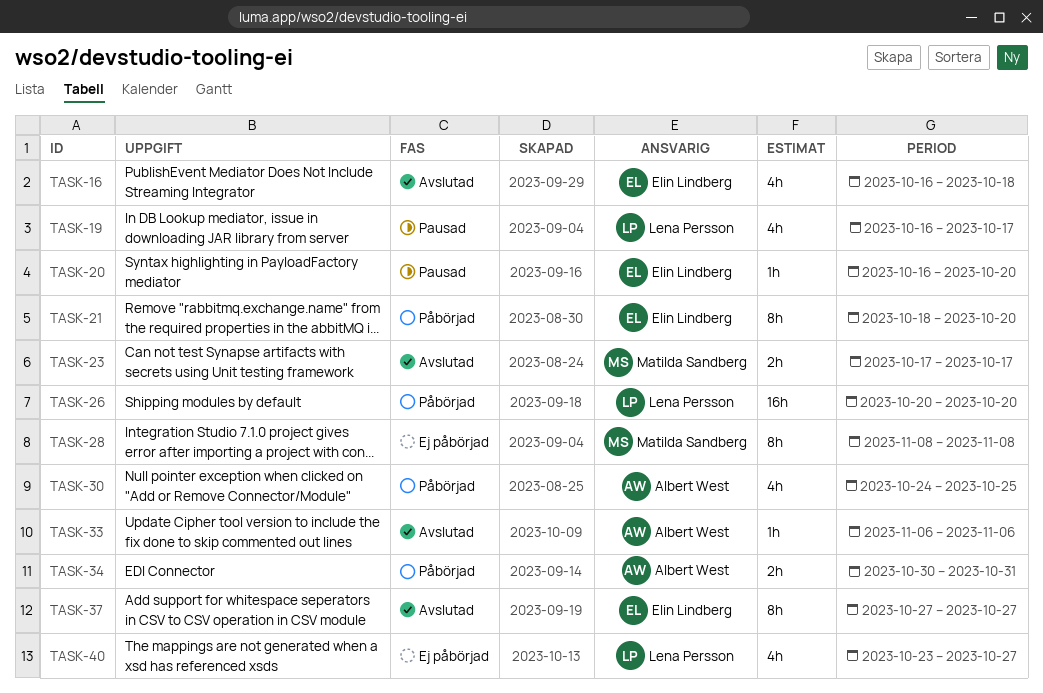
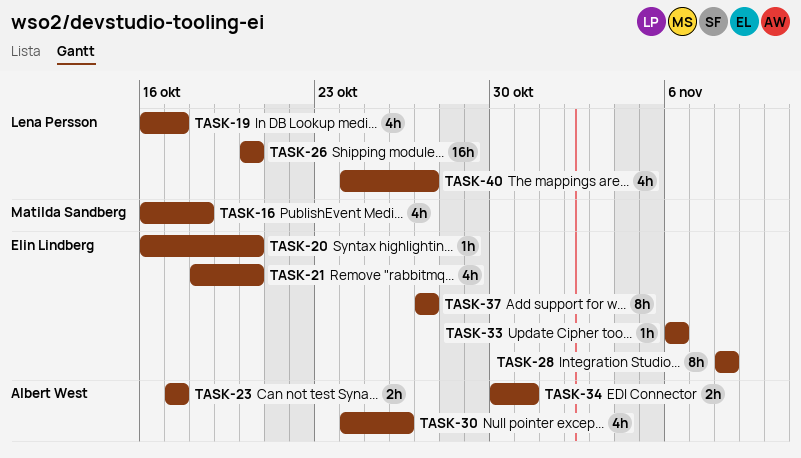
TASK-16, owner: Elin Lindberg -> Matilda Sandberg
TASK-21, estimate: 8h -> 4h
TASK-23, owner: Matilda Sandberg -> Albert West
TASK-28, owner: Matilda Sandberg -> Elin Lindberg
TASK-30, due: Oct 25 -> Oct 26
TASK-33, owner: Albert West -> Elin Lindberg
TASK-40, start: Oct 23 -> Oct 24

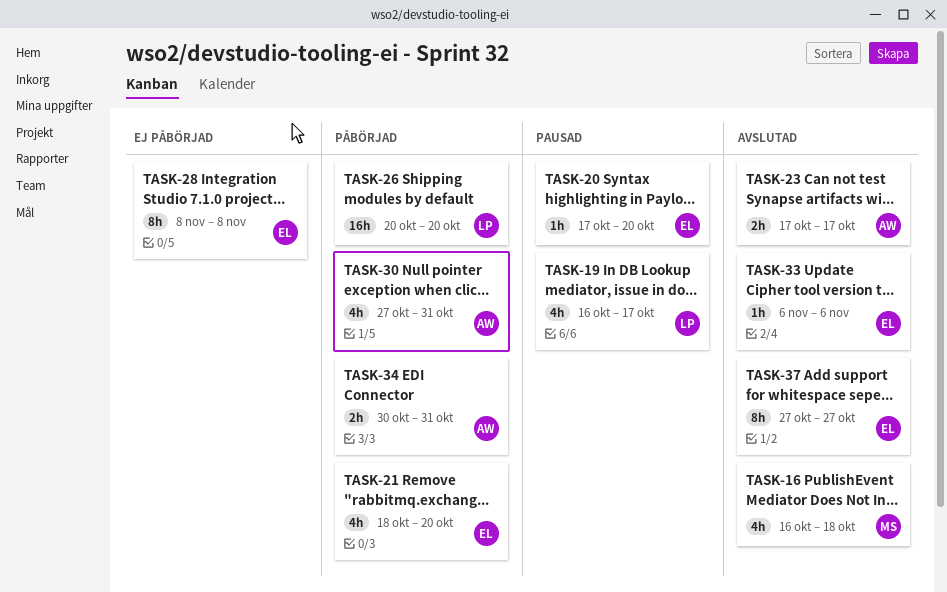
TASK-20, start: Oct 16 -> Oct 17
TASK-30, start: Oct 24 -> Oct 27
TASK-30, due: Oct 26 -> Oct 31
TASK-40: present -> none

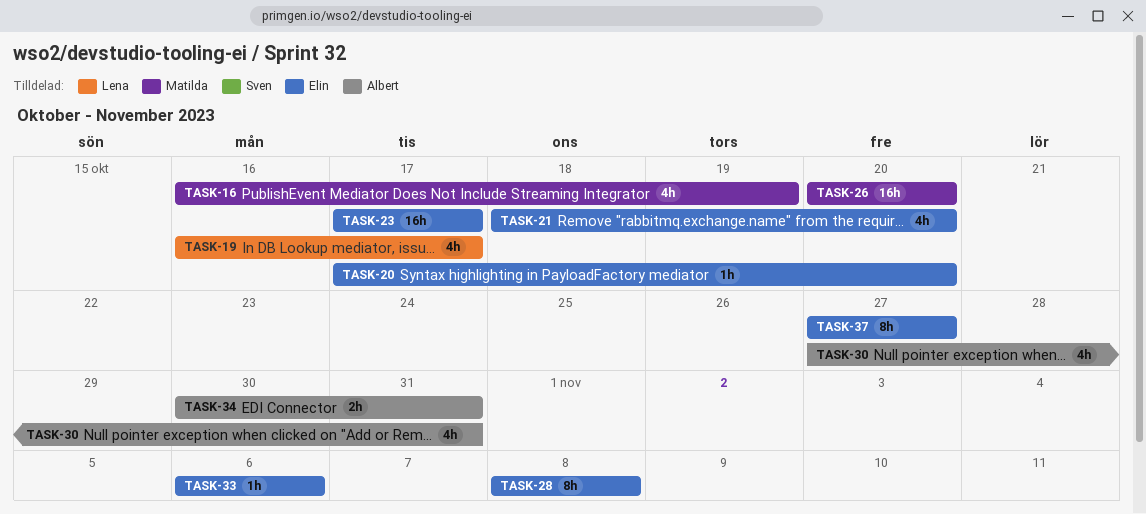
TASK-16, due: Oct 18 -> Oct 19
TASK-23, owner: Albert -> Elin
TASK-23, estimate: 2h -> 16h
TASK-26, owner: Lena -> Matilda

